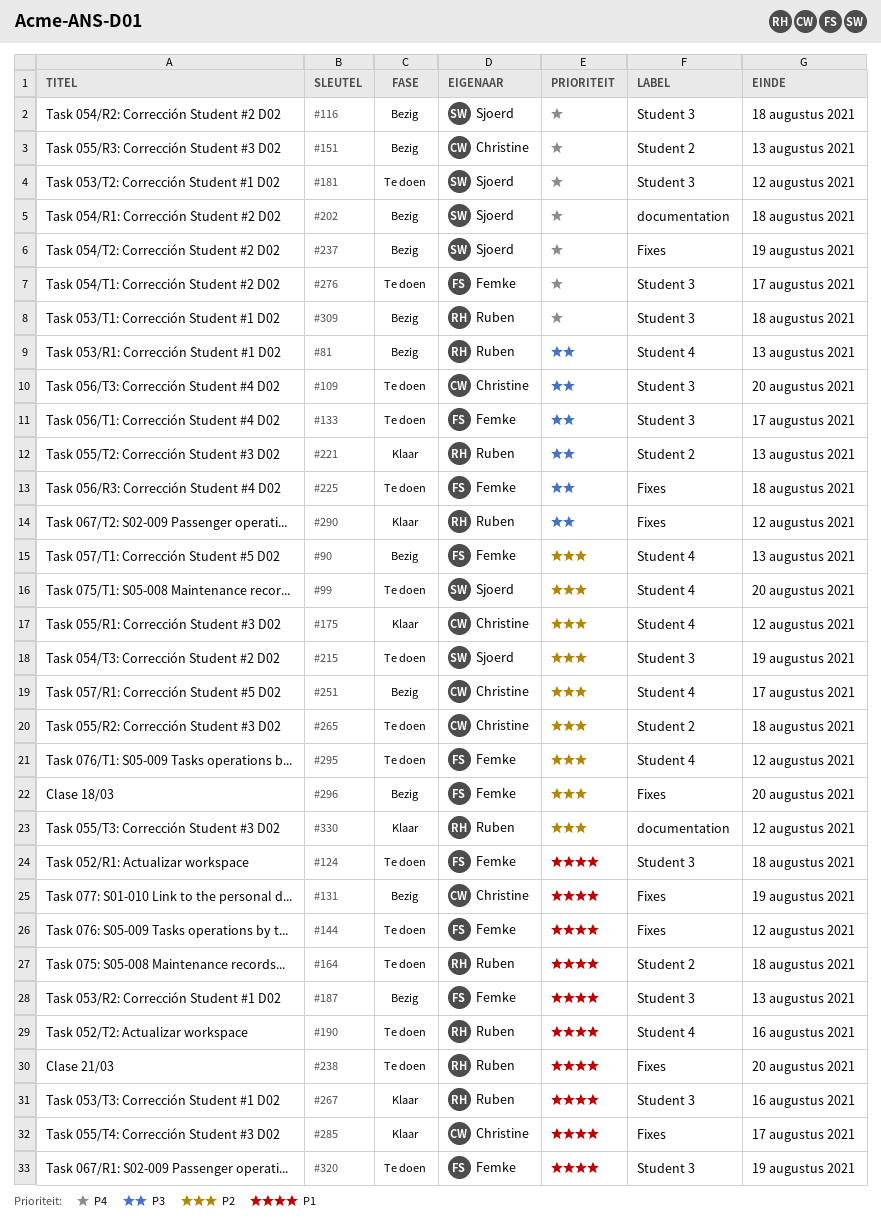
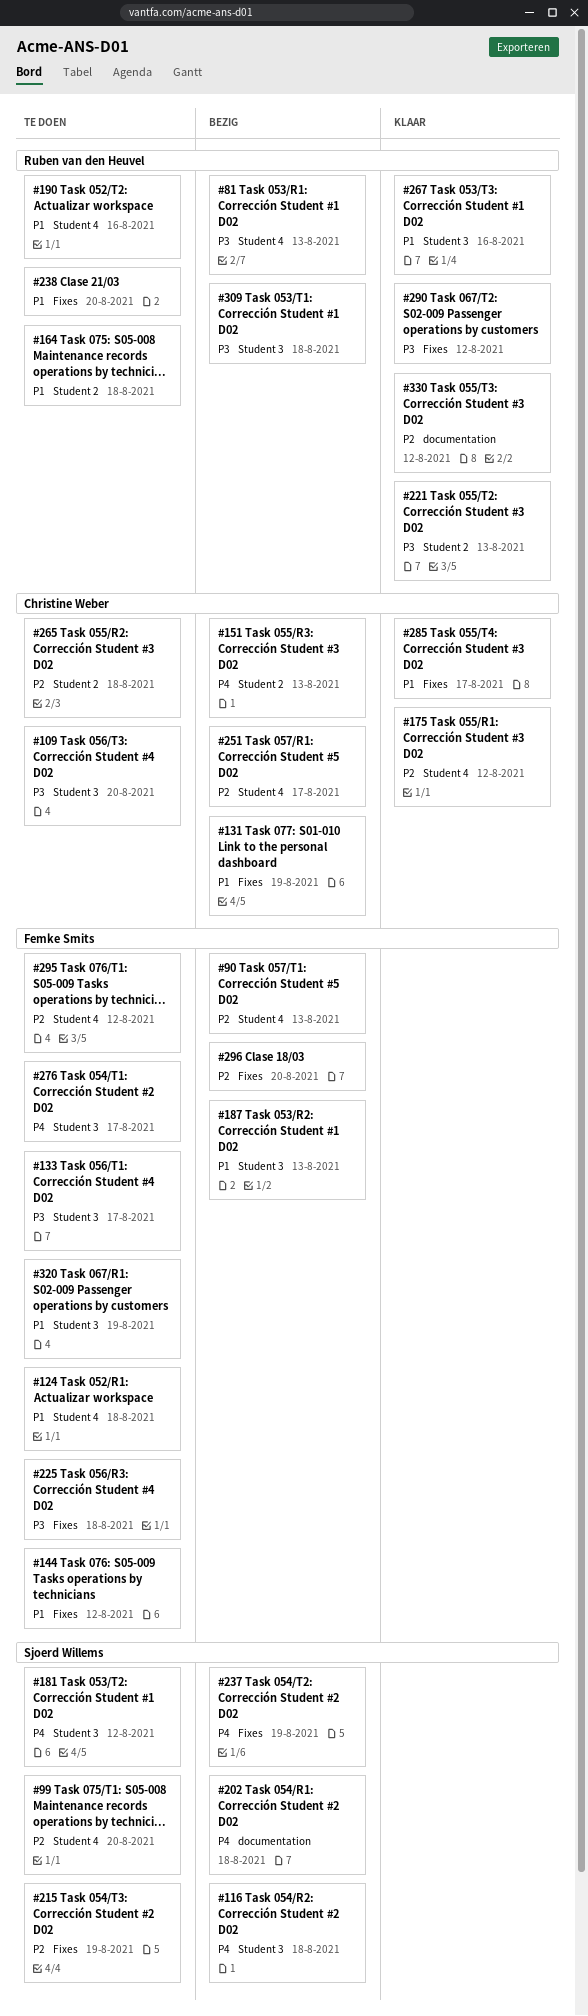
#124, label: Student 3 -> Student 4
#215, label: Student 3 -> Fixes
#309, priority: P4 -> P3

